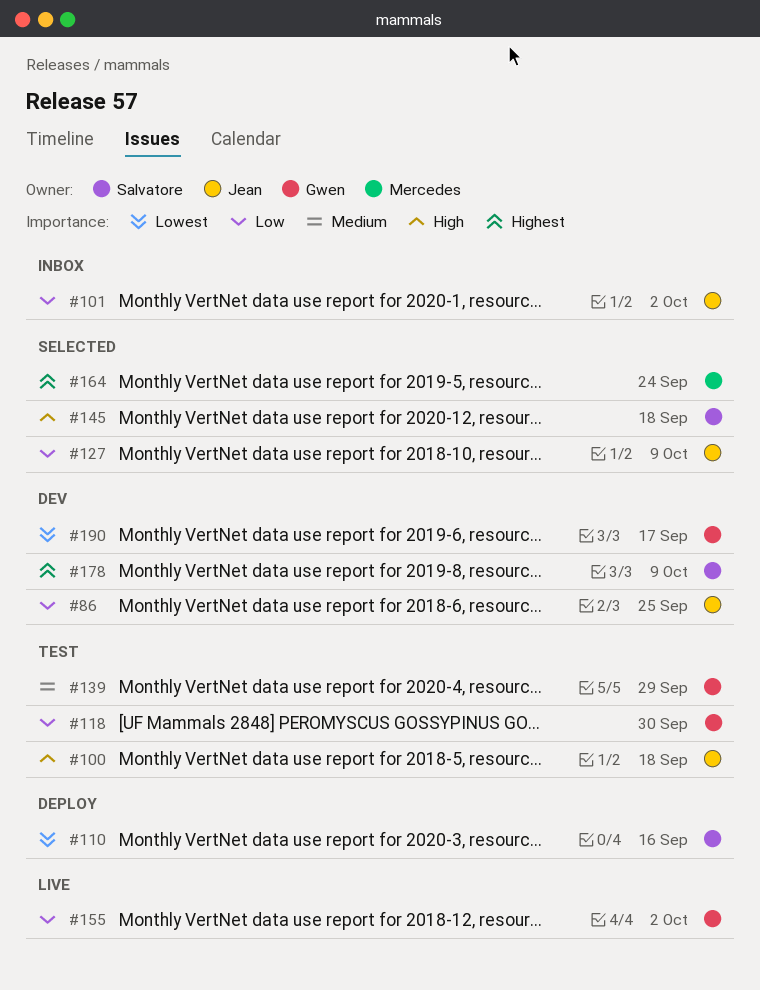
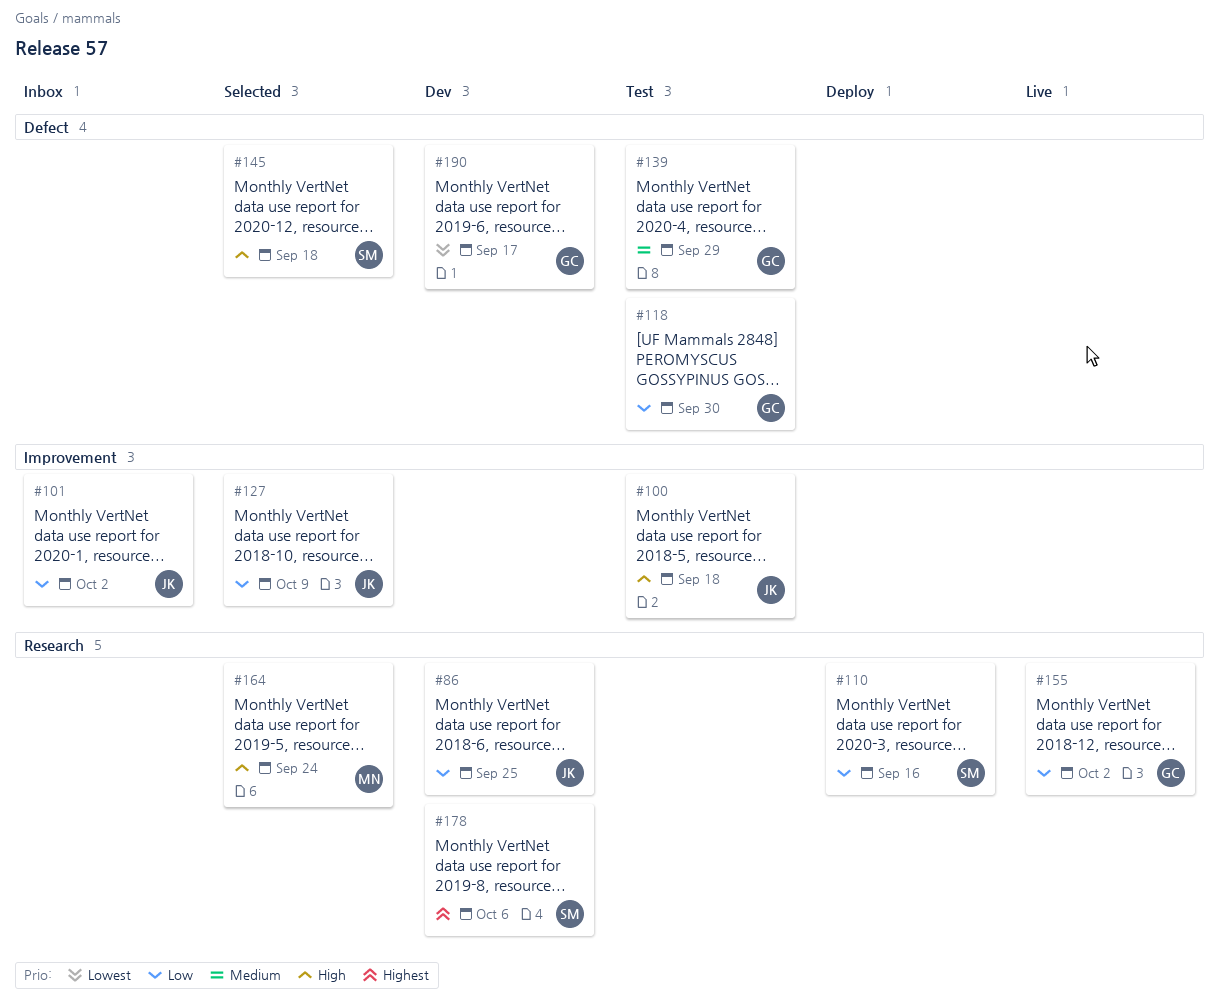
#110, priority: Lowest -> Low
#164, priority: Highest -> High
#178, due: Oct 9 -> Oct 6

